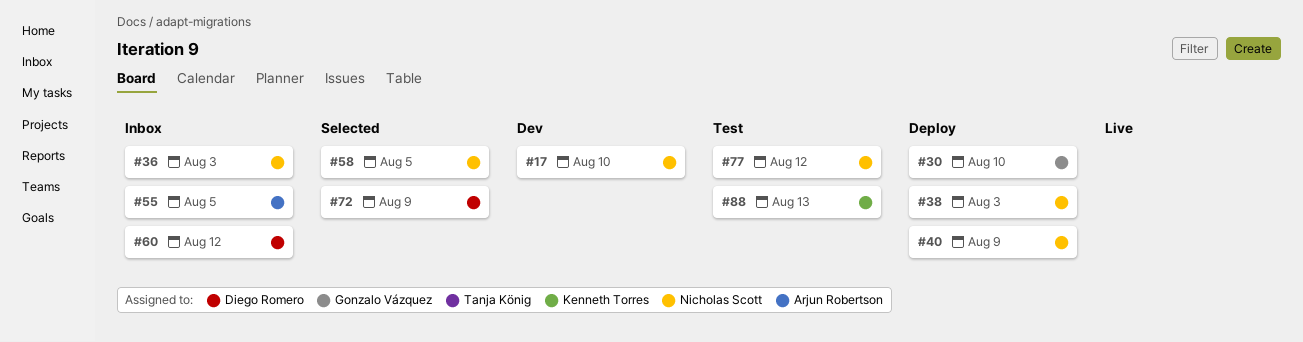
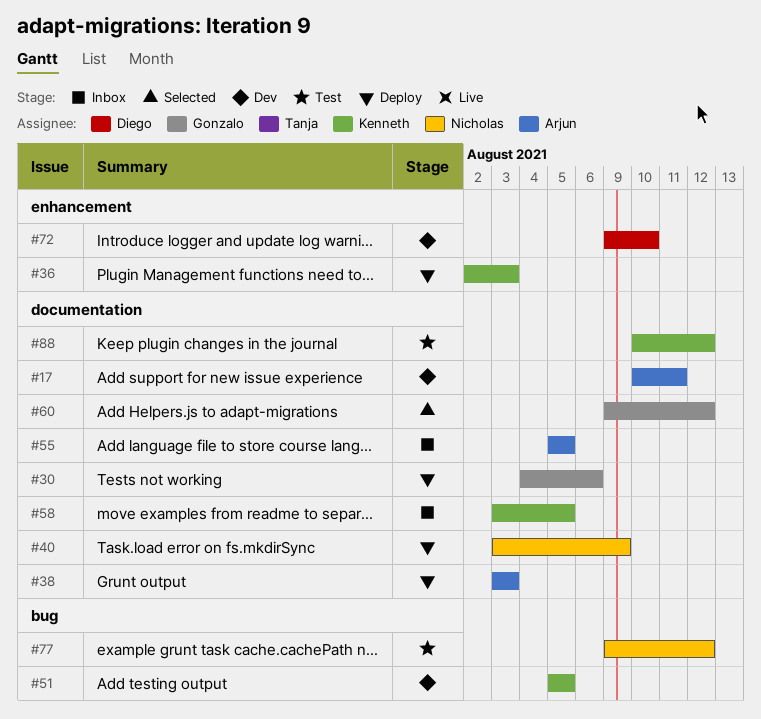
#17, owner: Nicholas Scott -> Arjun Robertson
#17, due: Aug 10 -> Aug 11
#30, due: Aug 10 -> Aug 6
#36, status: Inbox -> Deploy
#36, owner: Nicholas Scott -> Kenneth Torres
#38, owner: Nicholas Scott -> Arjun Robertson
#51: none -> present
#58, status: Selected -> Inbox
#58, owner: Nicholas Scott -> Kenneth Torres
#60, status: Inbox -> Selected
#60, owner: Diego Romero -> Gonzalo Vázquez
#72, status: Selected -> Dev
#72, due: Aug 9 -> Aug 10
#88, due: Aug 13 -> Aug 12

